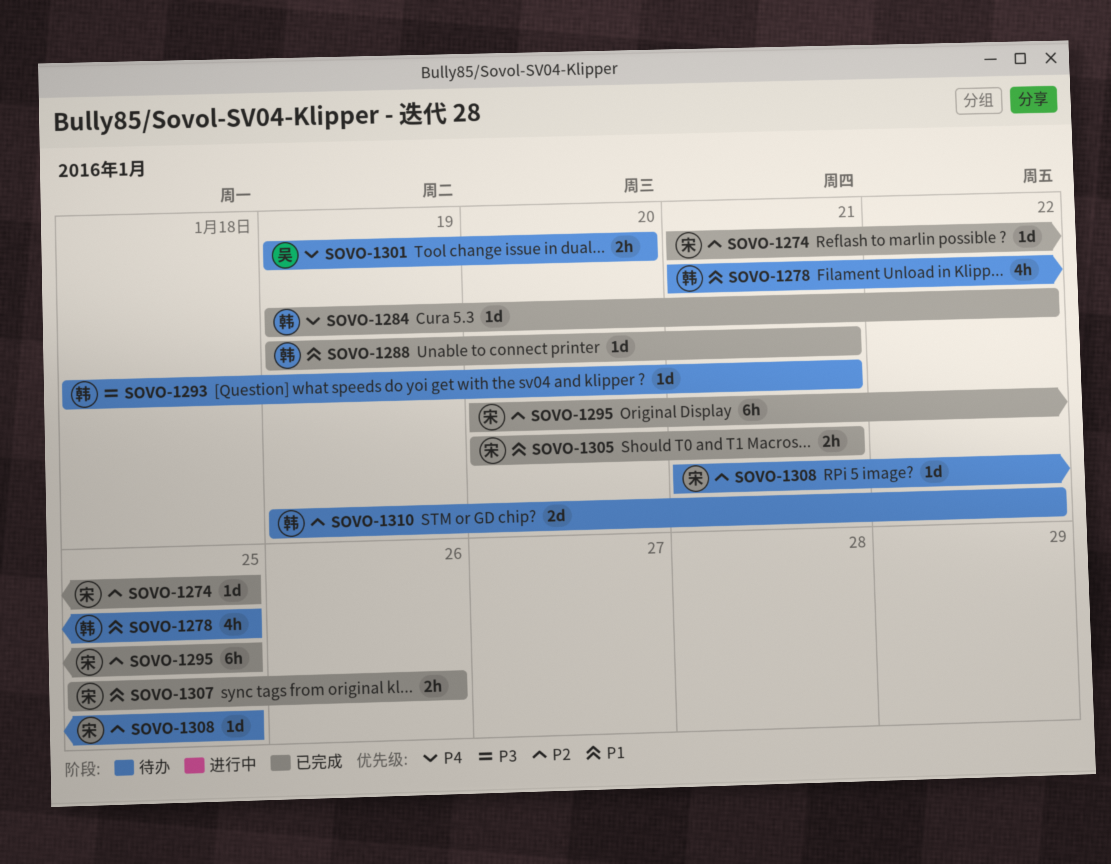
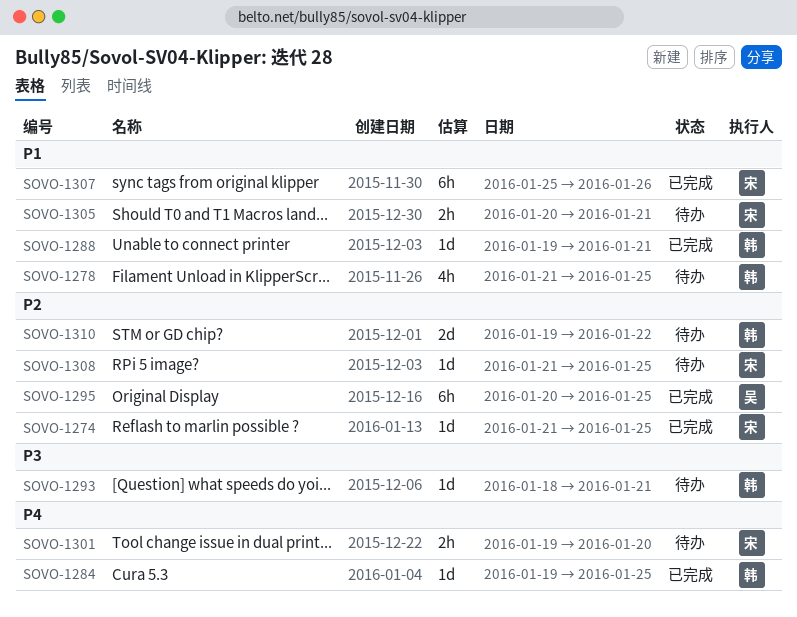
SOVO-1284, due: Jan 22 -> Jan 25
SOVO-1295, owner: 宋 -> 吴
SOVO-1301, owner: 吴 -> 宋
SOVO-1305, status: 已完成 -> 待办
SOVO-1307, estimate: 2h -> 6h

